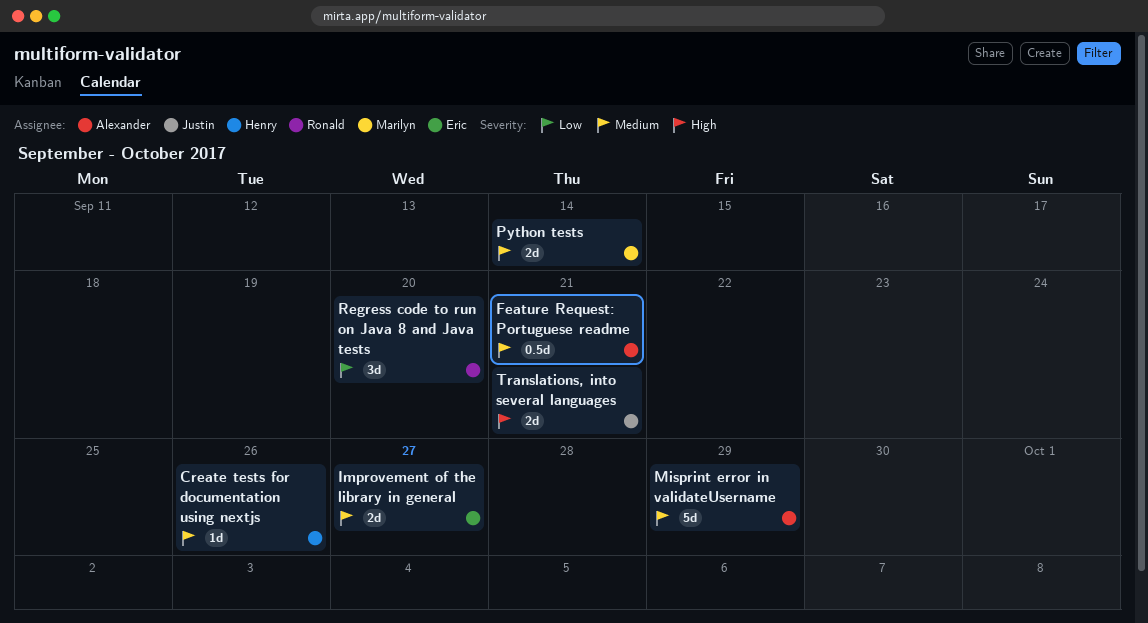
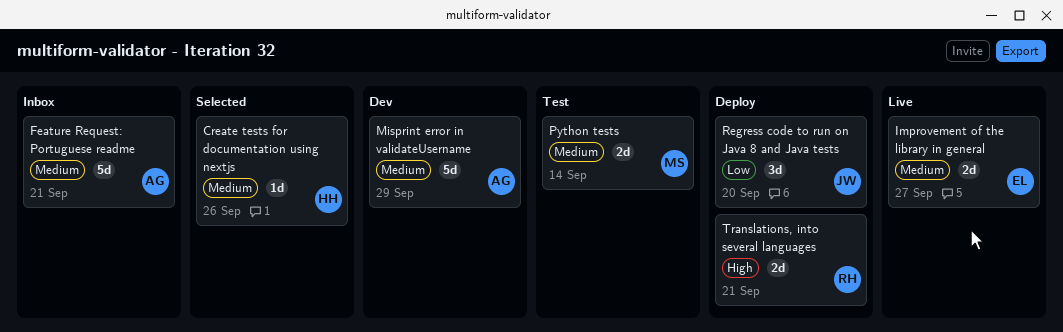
Feature Request: Portuguese readme, estimate: 0.5d -> 5d
Regress code to run on Java 8 and Java tests, owner: Ronald -> Justin
Translations, into several languages, owner: Justin -> Ronald

